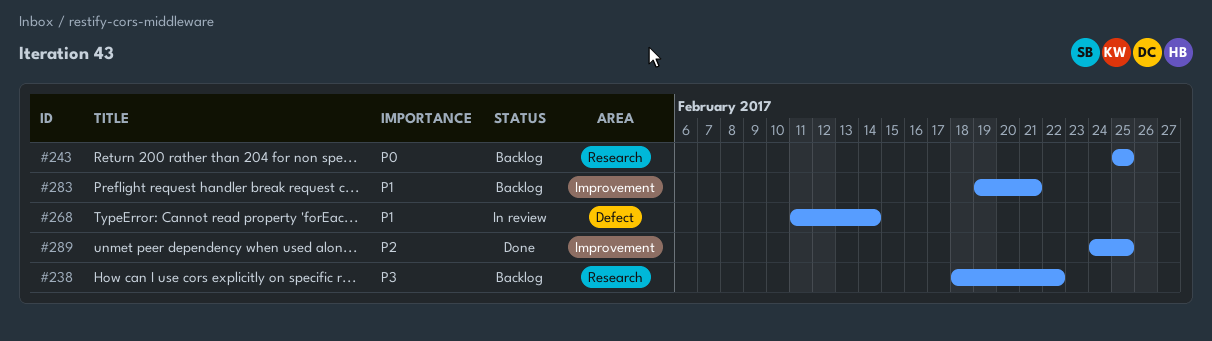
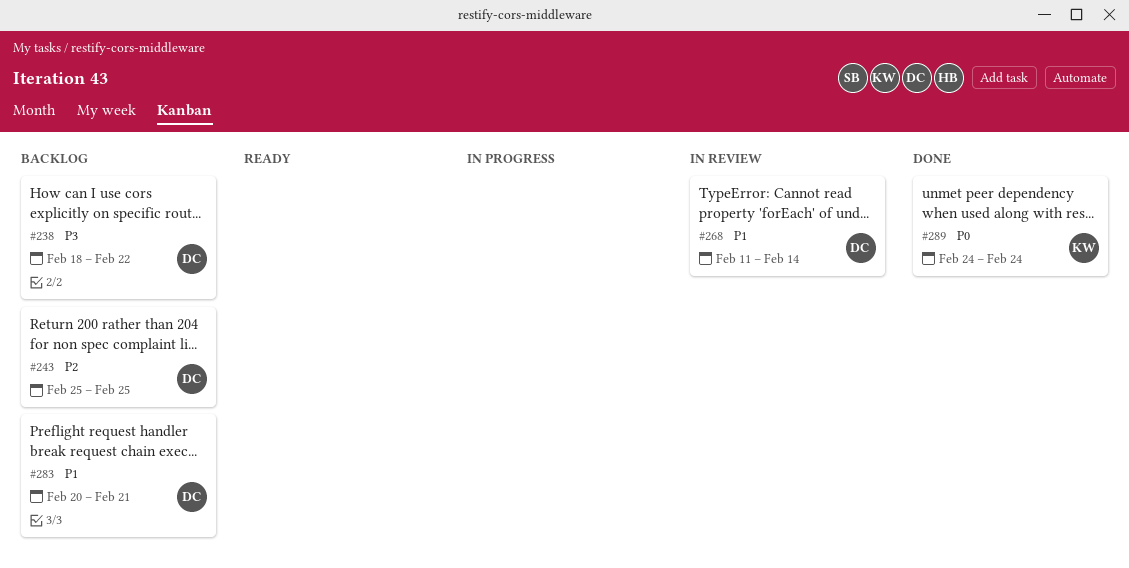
#243, priority: P0 -> P2
#283, start: Feb 19 -> Feb 20
#289, priority: P2 -> P0
#289, due: Feb 25 -> Feb 24

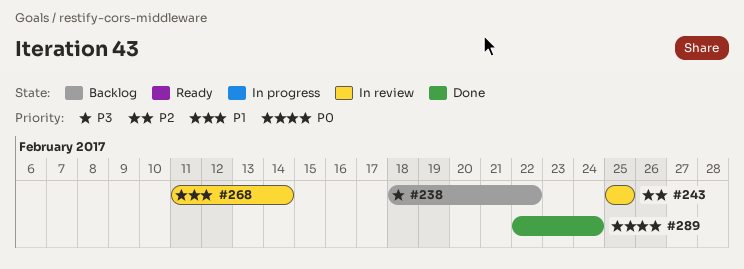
#243, status: Backlog -> In review
#283: present -> none
#289, start: Feb 24 -> Feb 22

